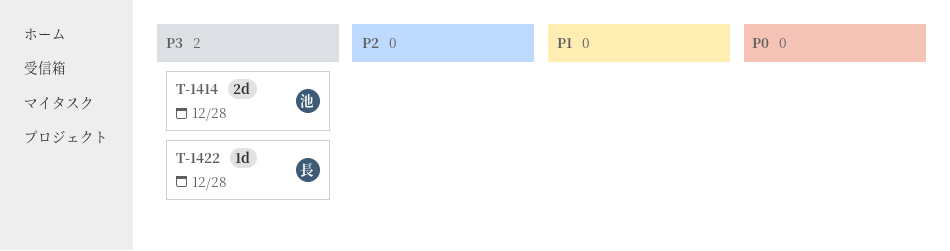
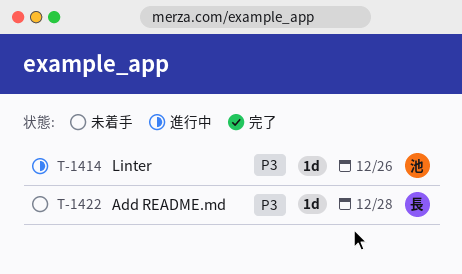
T-1414, estimate: 2d -> 1d
T-1414, day: Dec 28 -> Dec 26

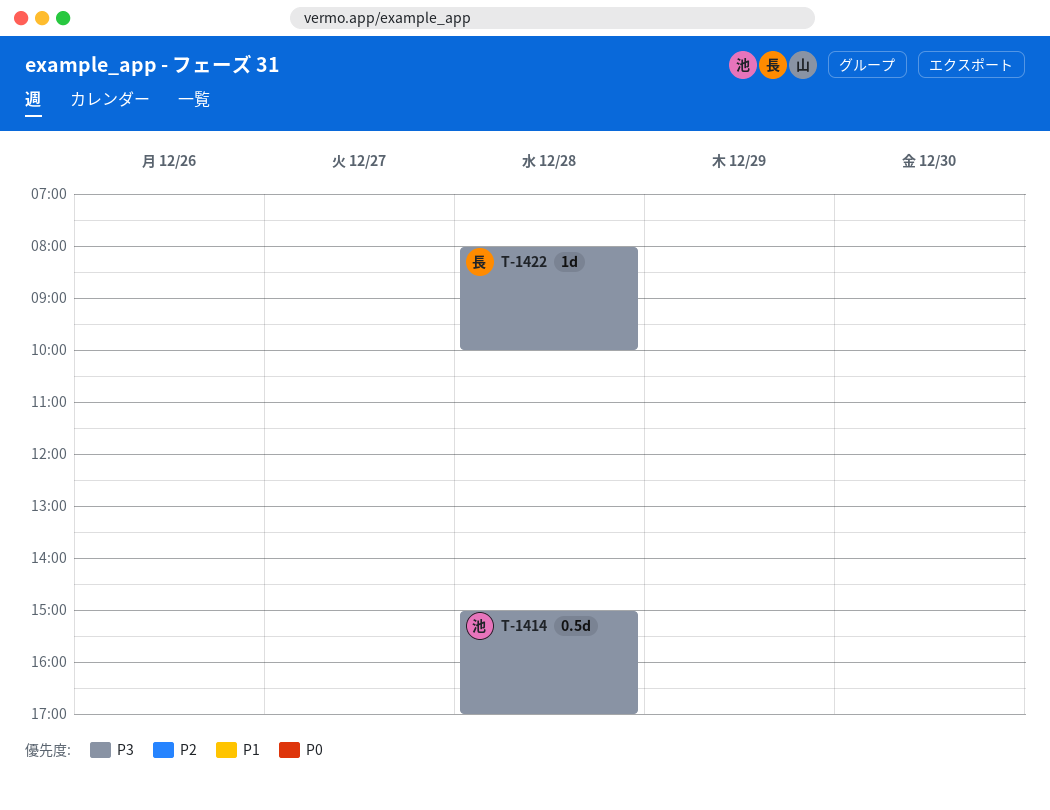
T-1414, estimate: 1d -> 0.5d
T-1414, day: Dec 26 -> Dec 28

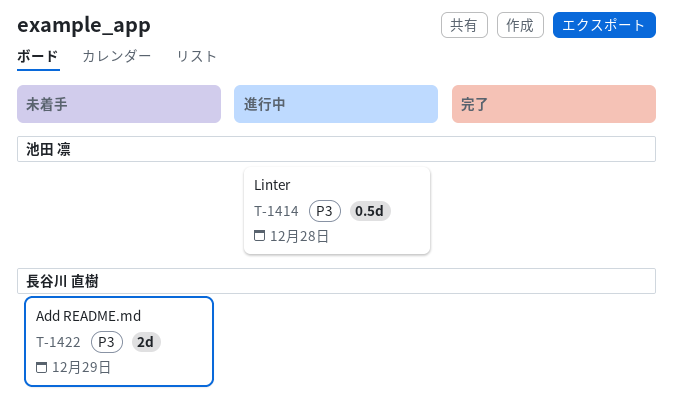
T-1422, estimate: 1d -> 2d
T-1422, day: Dec 28 -> Dec 29

